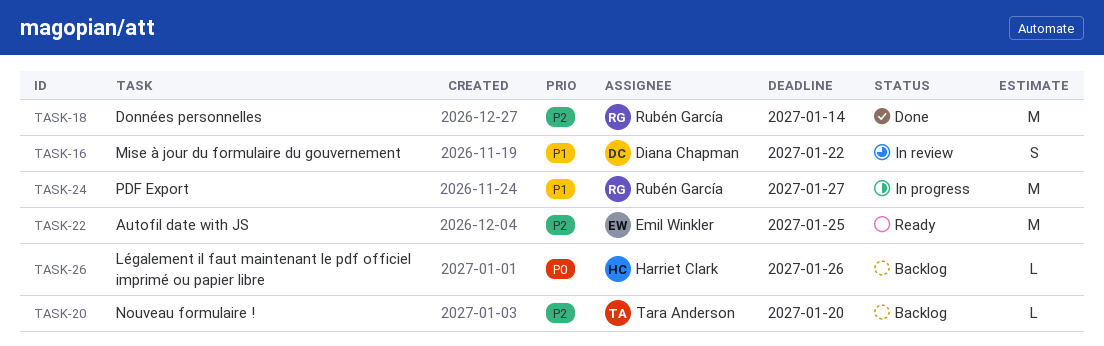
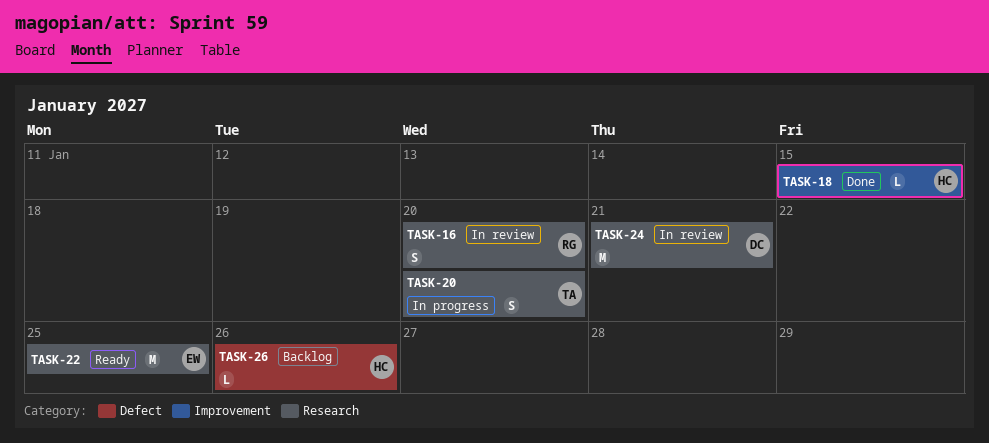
TASK-16, owner: Diana Chapman -> Rubén García
TASK-16, due: Jan 22 -> Jan 20
TASK-18, owner: Rubén García -> Harriet Clark
TASK-18, estimate: M -> L
TASK-18, due: Jan 14 -> Jan 15
TASK-20, status: Backlog -> In progress
TASK-20, estimate: L -> S
TASK-24, status: In progress -> In review
TASK-24, owner: Rubén García -> Diana Chapman
TASK-24, due: Jan 27 -> Jan 21

